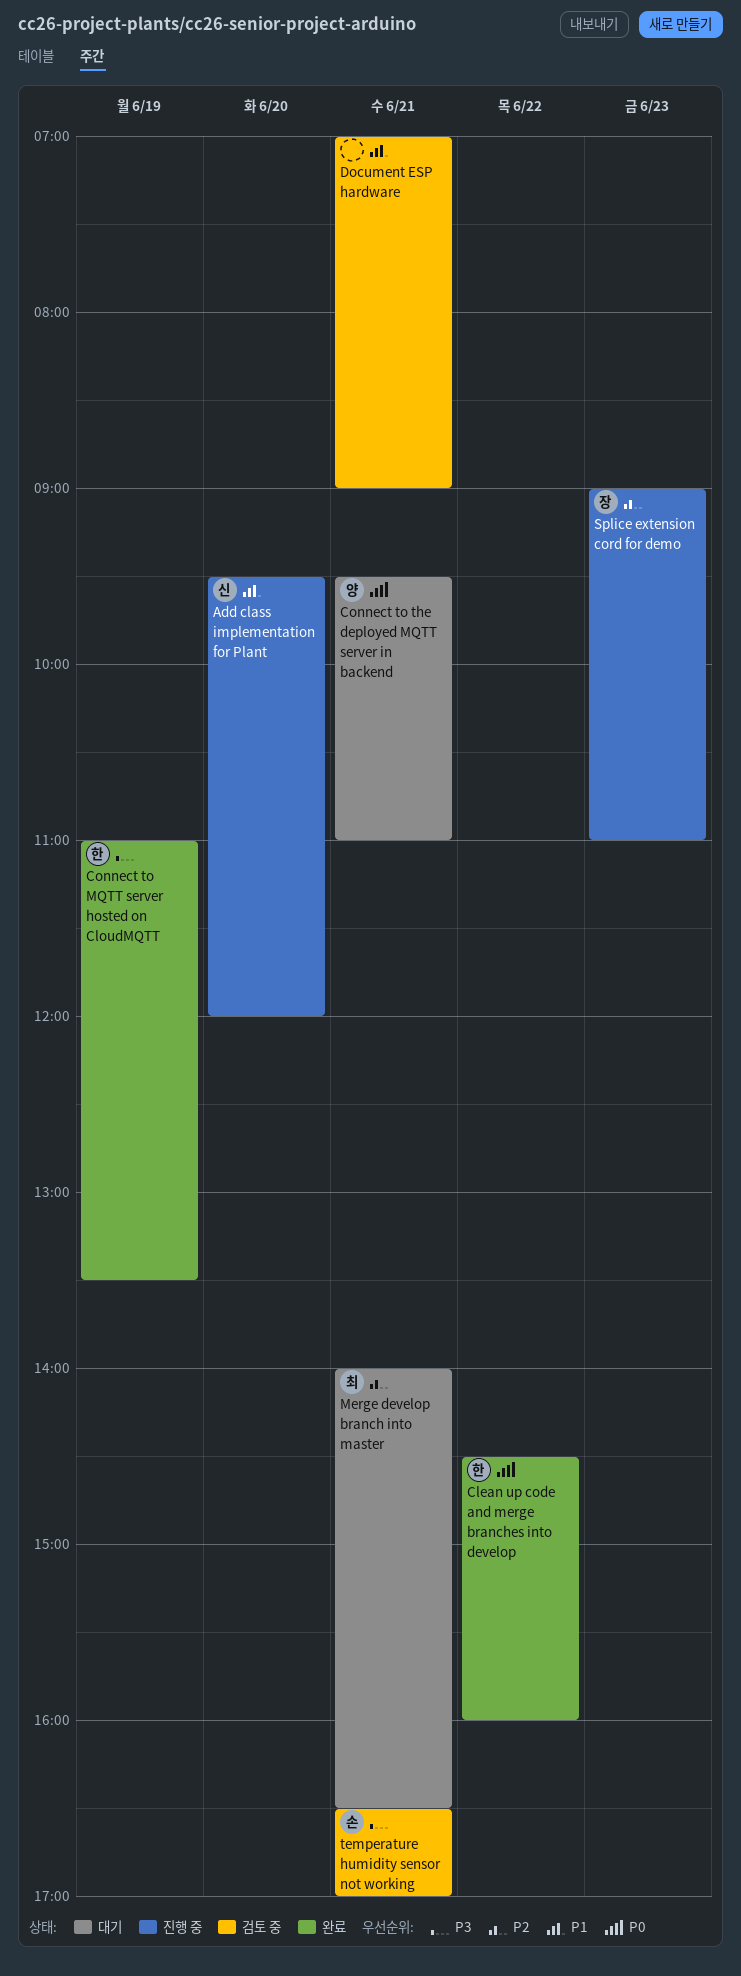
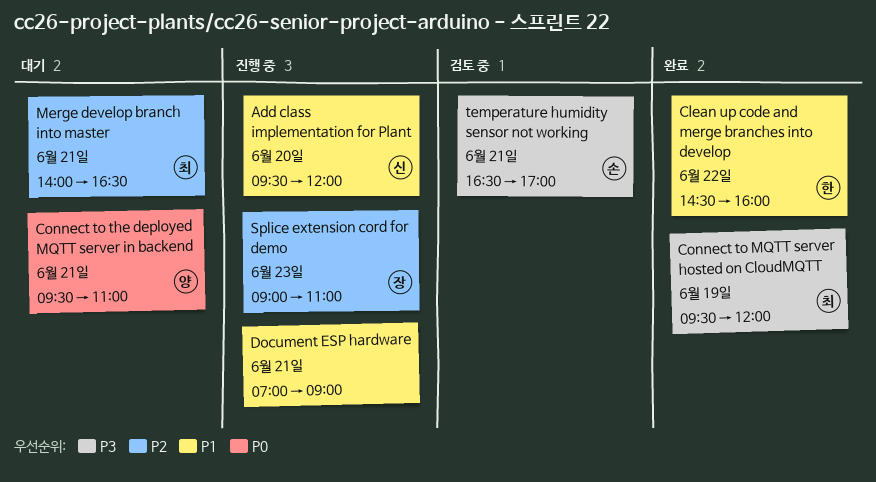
Clean up code and merge branches into develop, priority: P0 -> P1
Connect to MQTT server hosted on CloudMQTT, owner: 한 -> 최
Connect to MQTT server hosted on CloudMQTT, begins: 11:00 -> 09:30
Connect to MQTT server hosted on CloudMQTT, ends: 13:30 -> 12:00
Document ESP hardware, status: 검토 중 -> 진행 중

